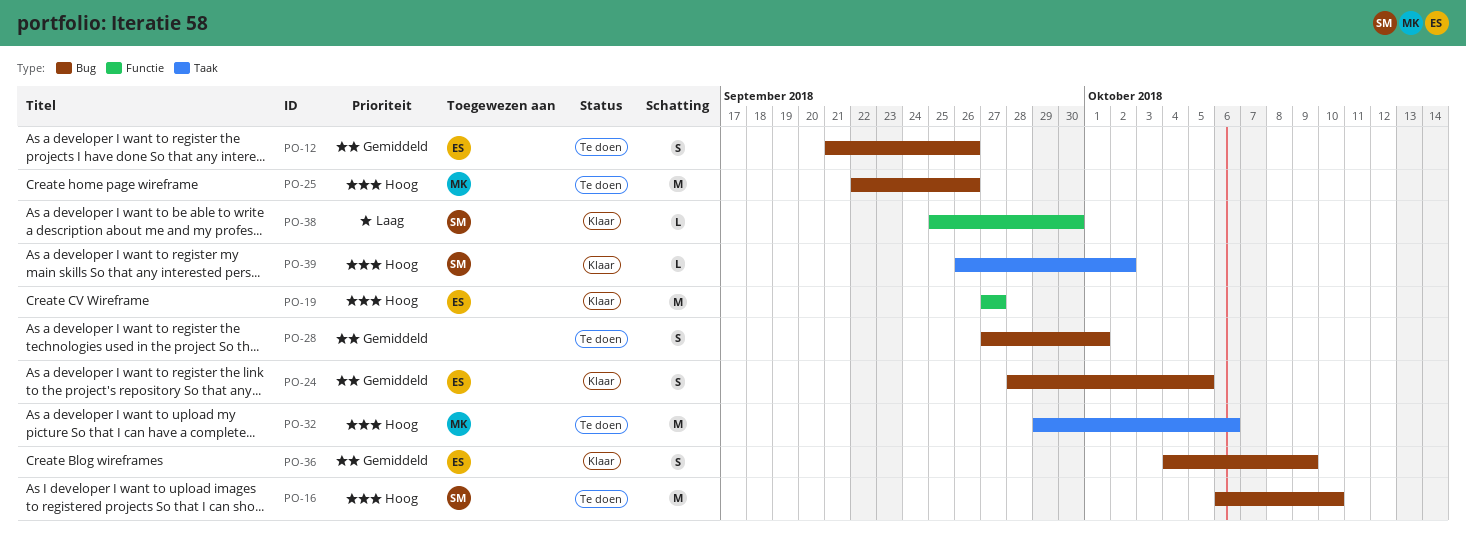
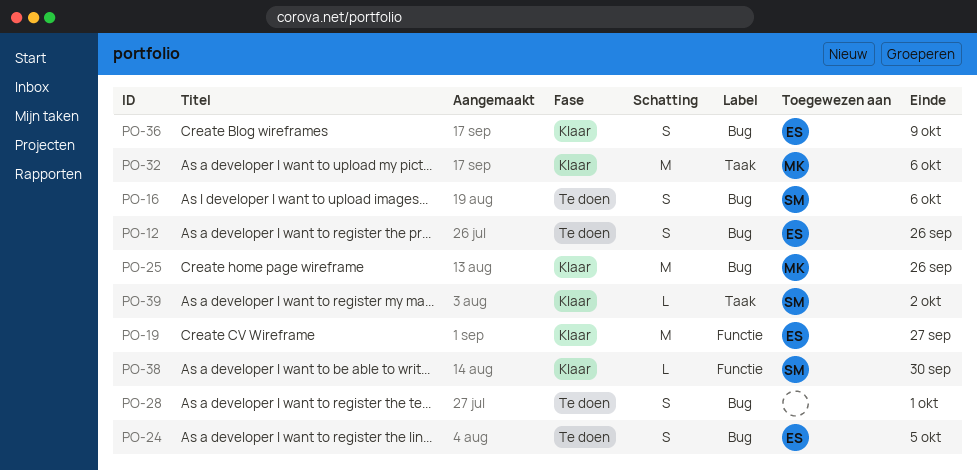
PO-16, estimate: M -> S
PO-16, due: Oct 10 -> Oct 6
PO-24, status: Klaar -> Te doen
PO-25, status: Te doen -> Klaar
PO-32, status: Te doen -> Klaar

